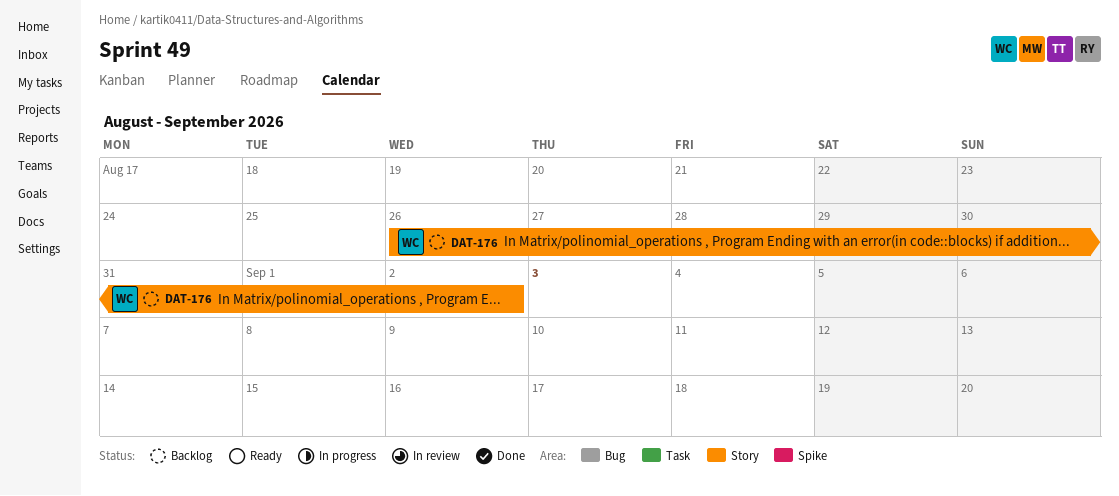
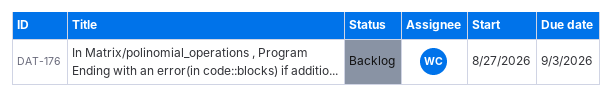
DAT-176, start: Aug 26 -> Aug 27
DAT-176, due: Sep 2 -> Sep 3

